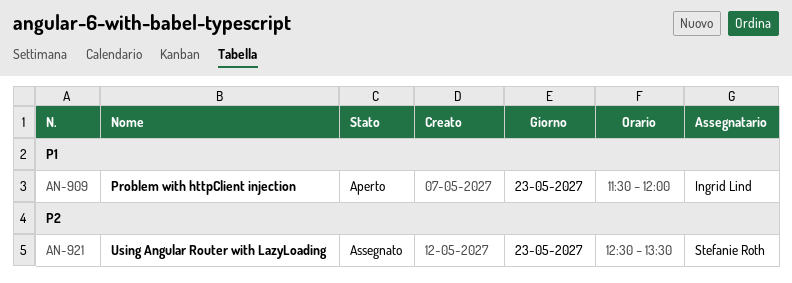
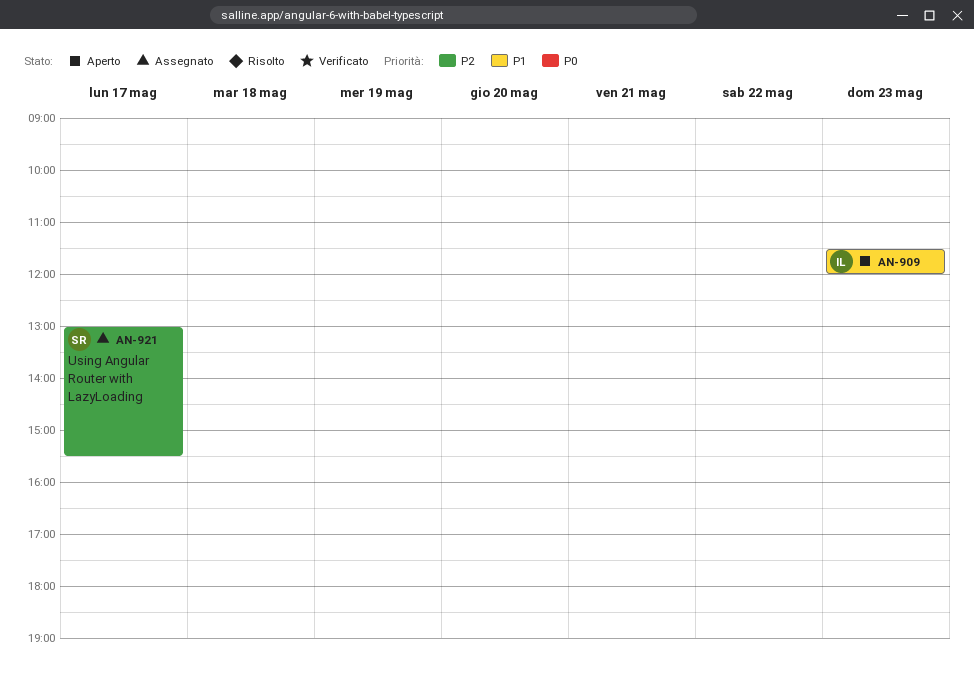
AN-921, day: May 23 -> May 17
AN-921, begins: 12:30 -> 13:00
AN-921, ends: 13:30 -> 15:30

